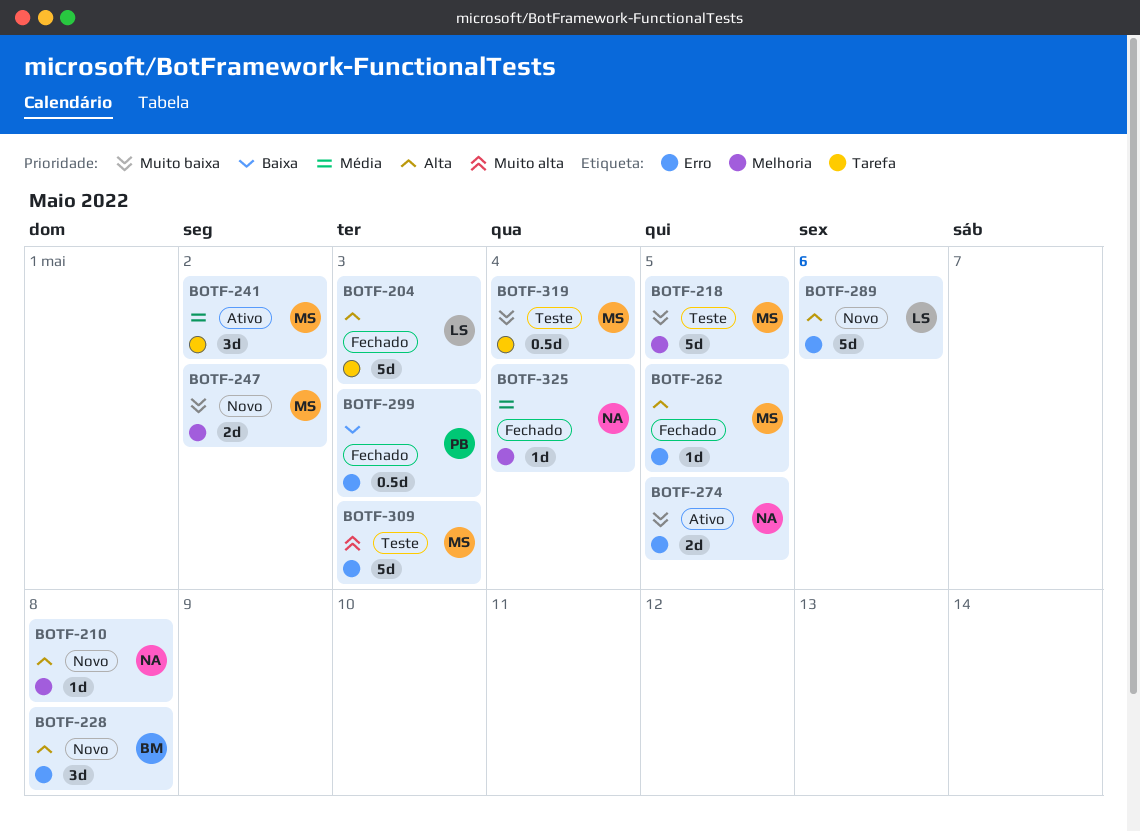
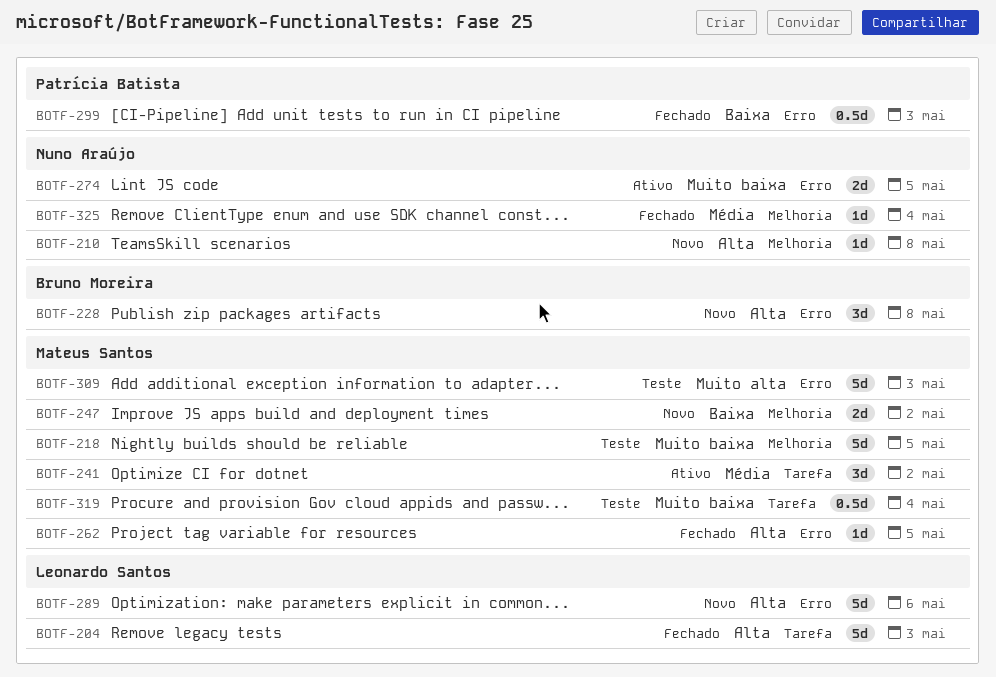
BOTF-247, priority: Muito baixa -> Baixa

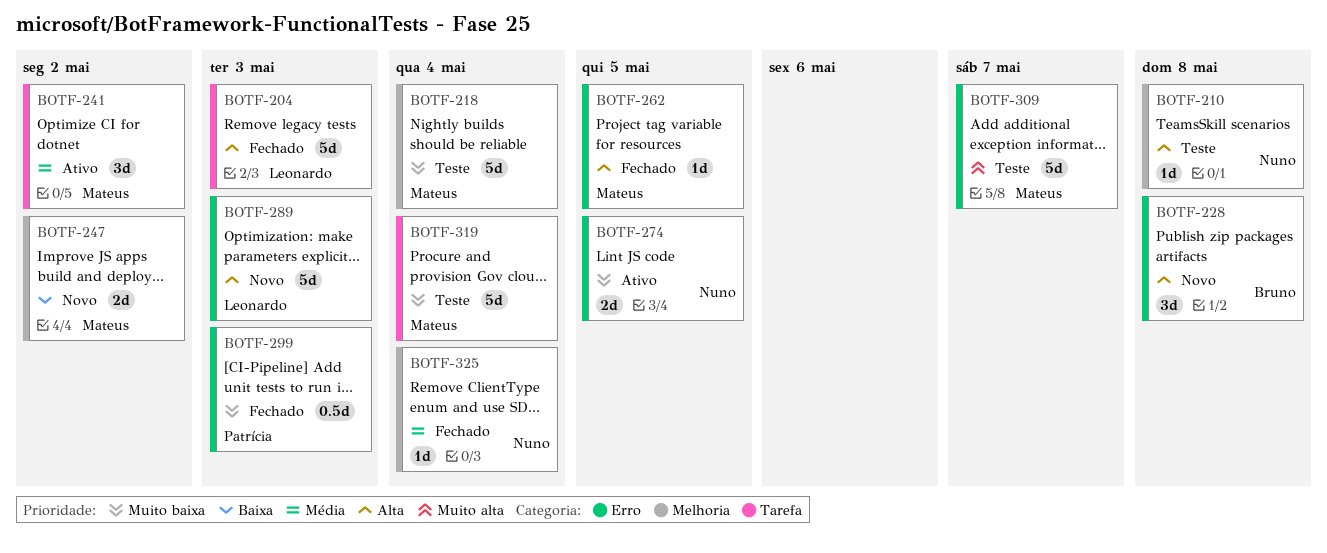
BOTF-210, status: Novo -> Teste
BOTF-218, due: May 5 -> May 4
BOTF-289, due: May 6 -> May 3
BOTF-299, priority: Baixa -> Muito baixa
BOTF-309, due: May 3 -> May 7
BOTF-319, estimate: 0.5d -> 5d

